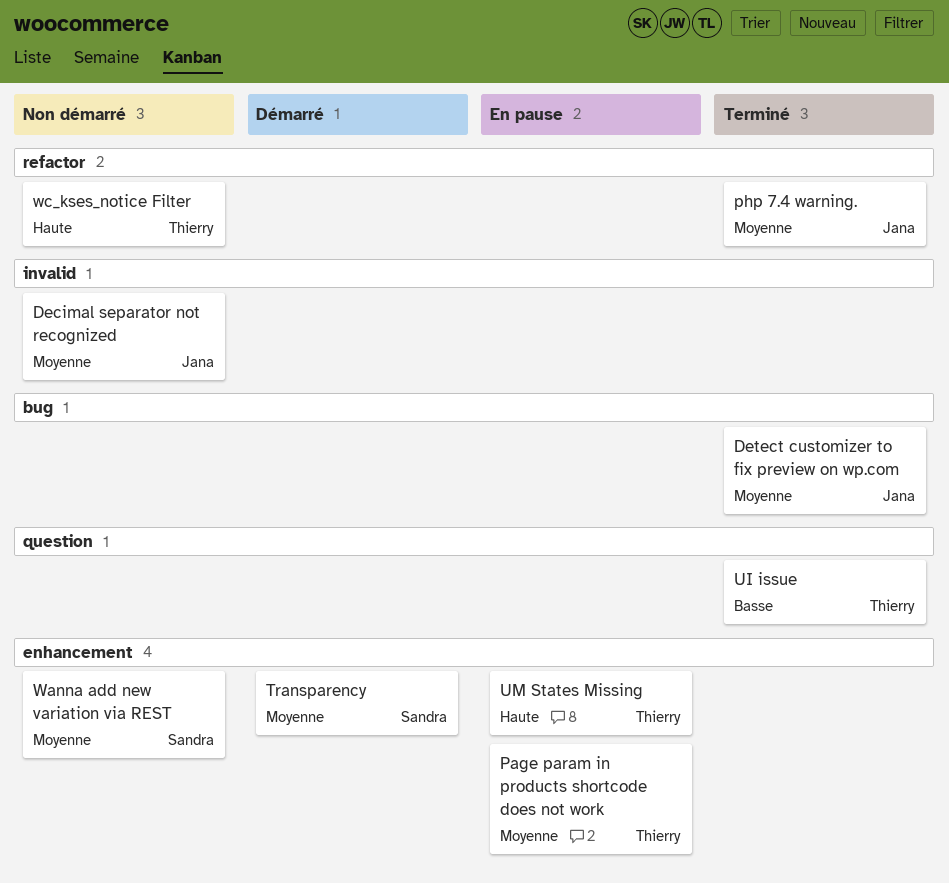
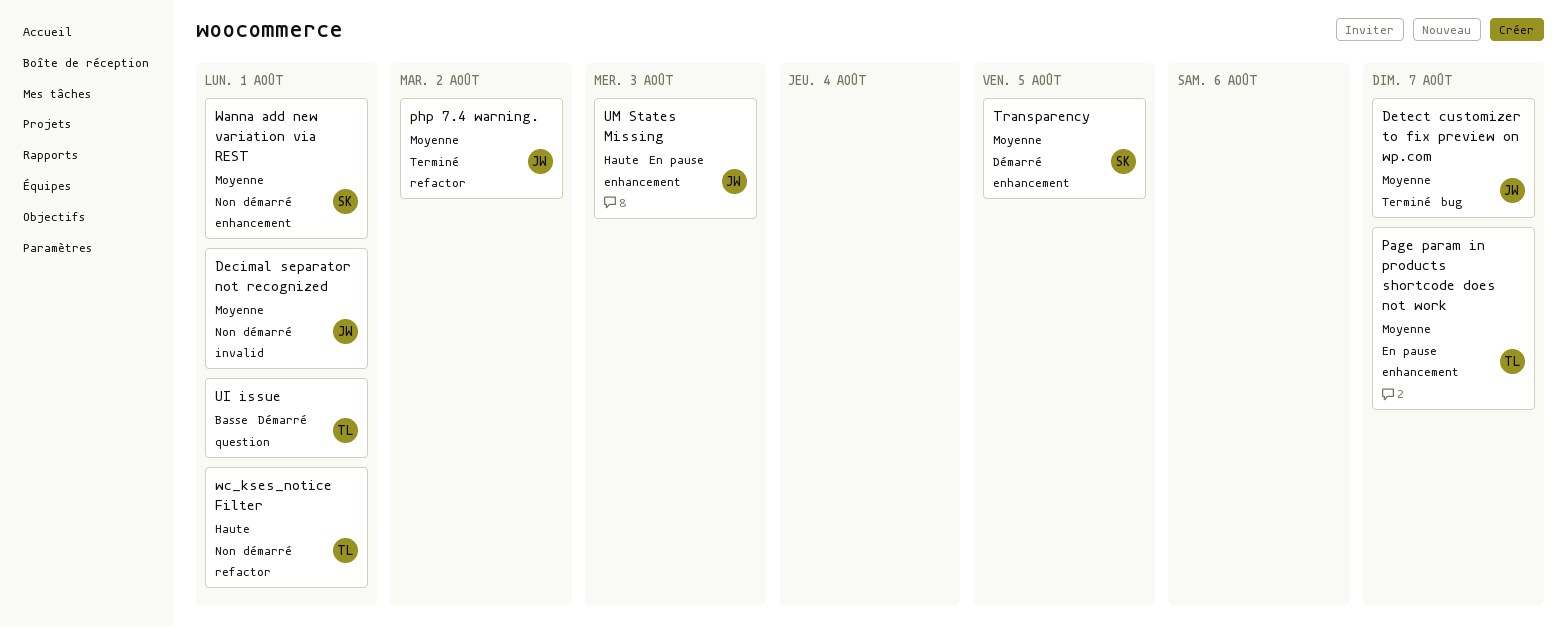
UI issue, status: Terminé -> Démarré
UM States Missing, owner: Thierry -> Jana

